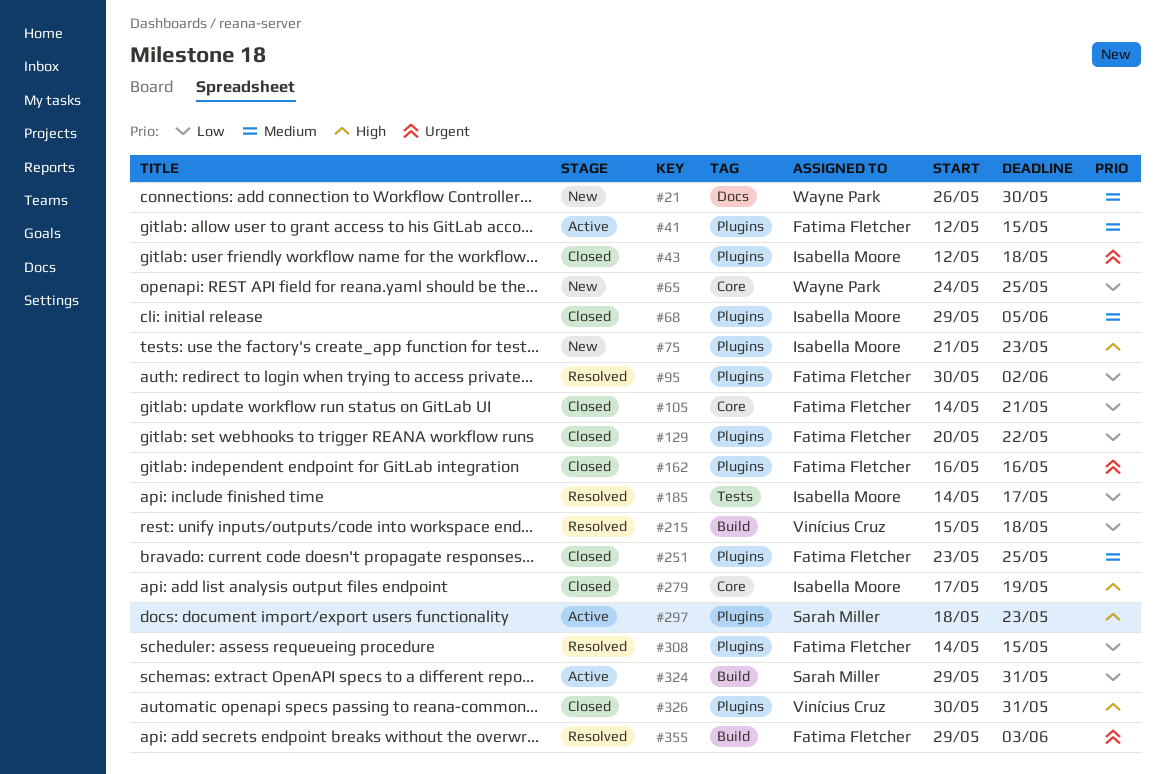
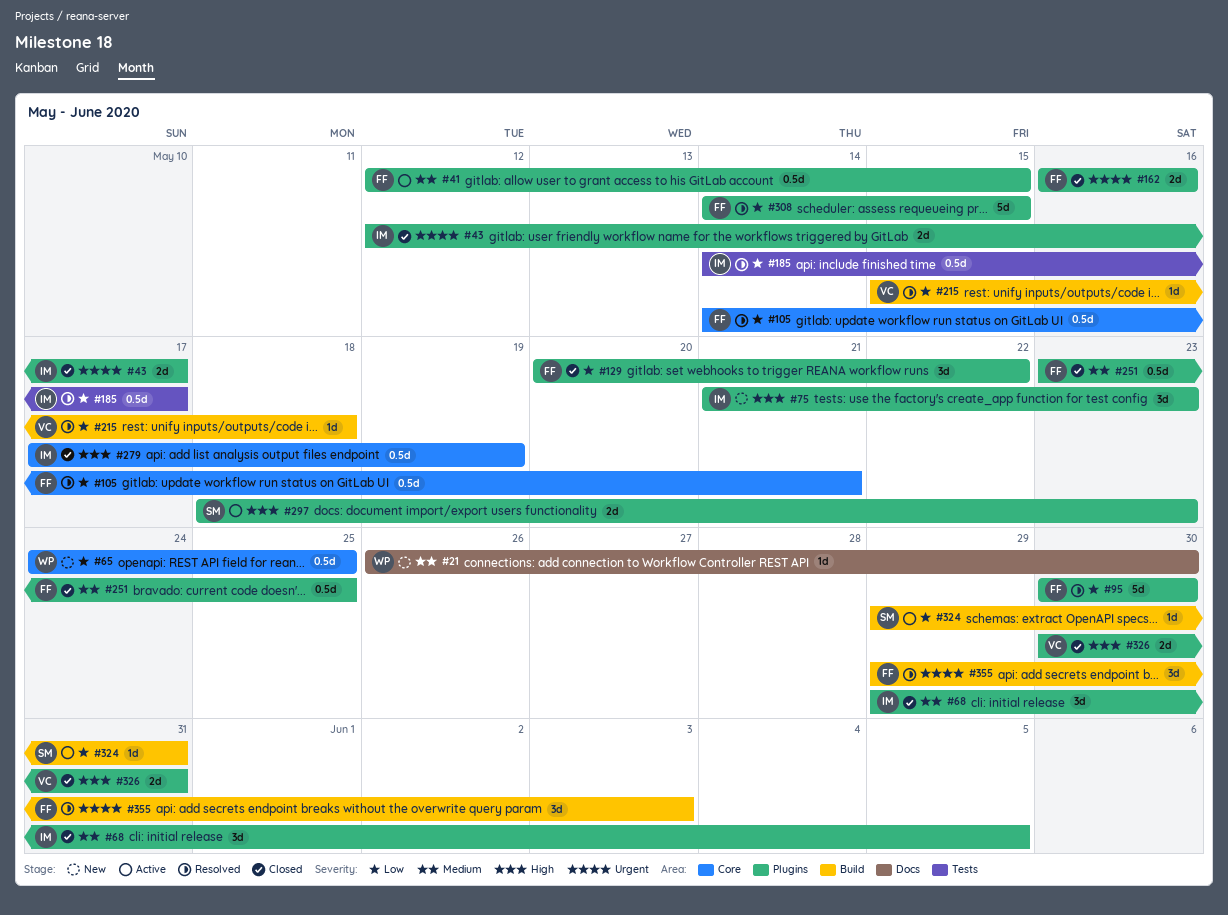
#43, due: May 18 -> May 17
#95, due: Jun 2 -> May 30
#105, status: Closed -> Resolved

